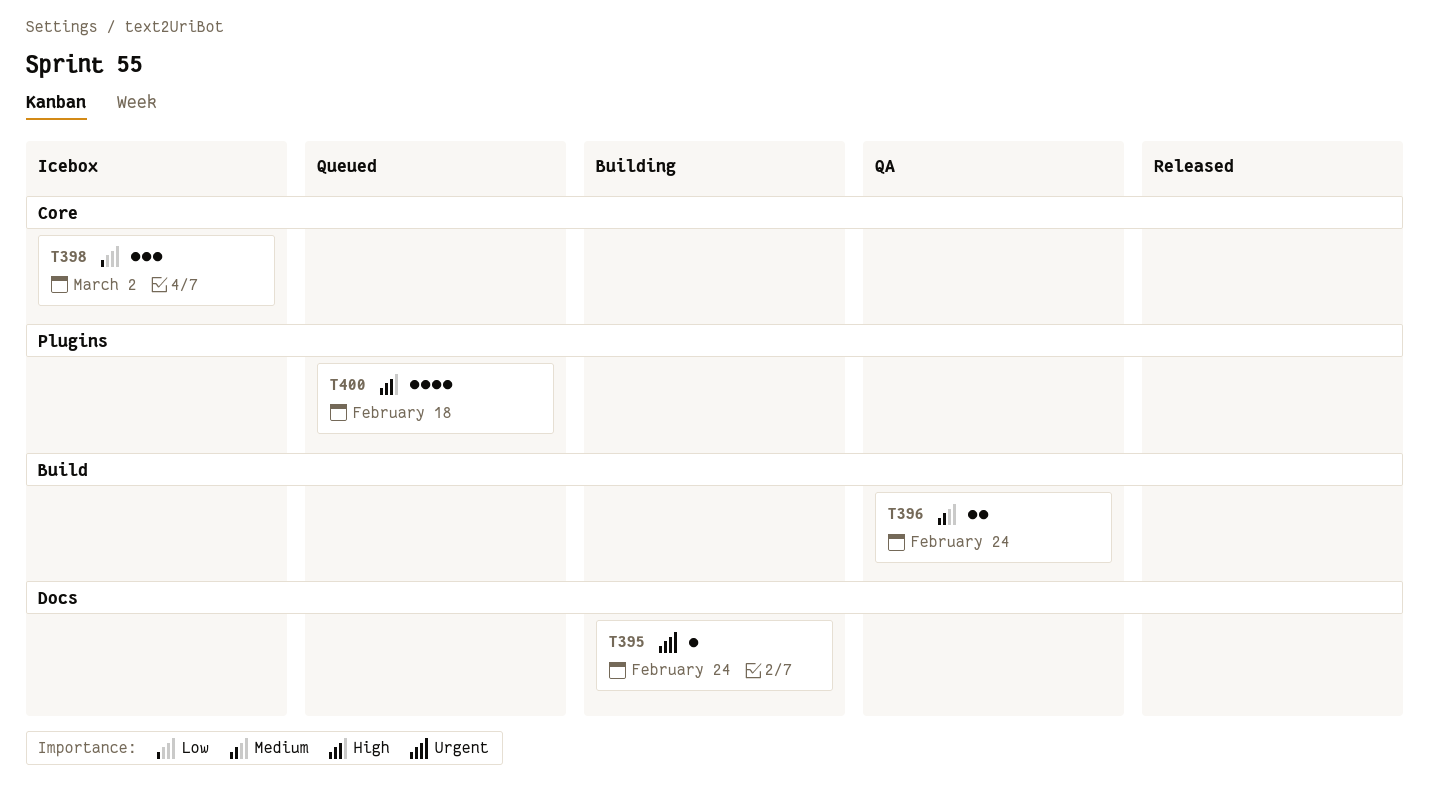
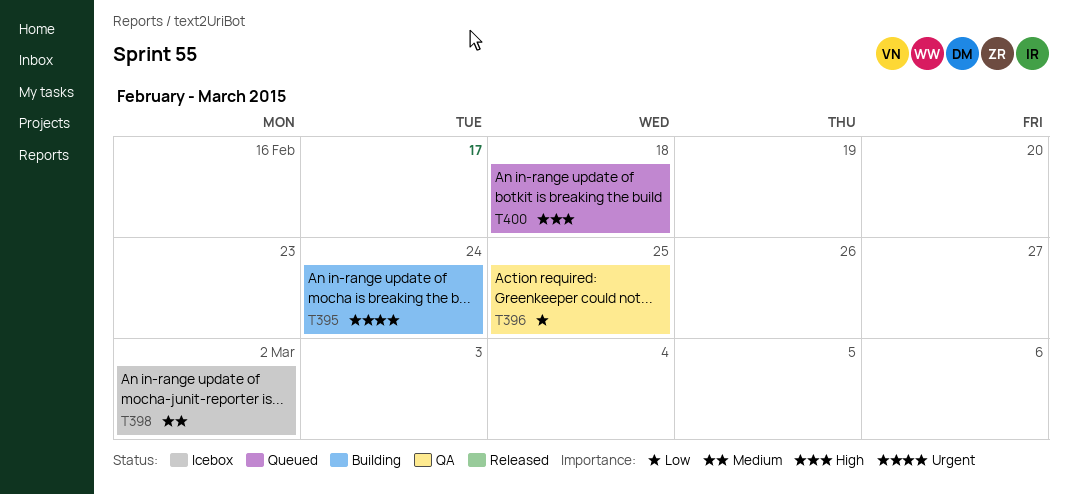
T396, priority: Medium -> Low
T396, due: Feb 24 -> Feb 25
T398, priority: Low -> Medium

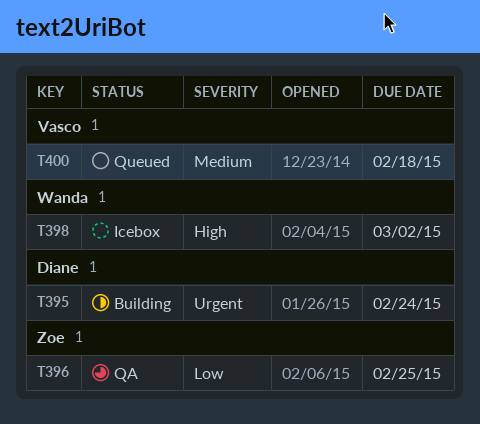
T398, priority: Medium -> High
T400, priority: High -> Medium

